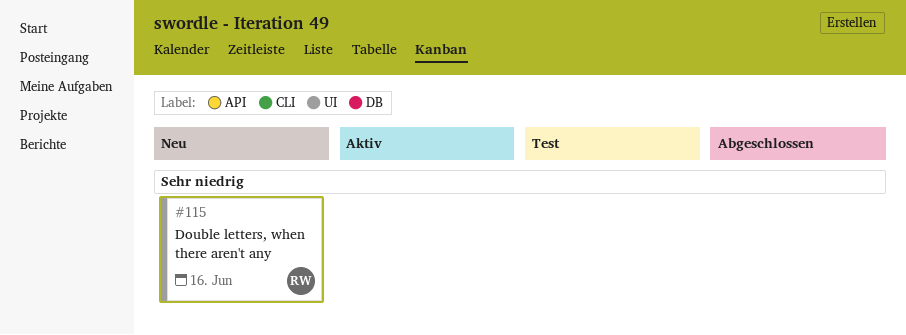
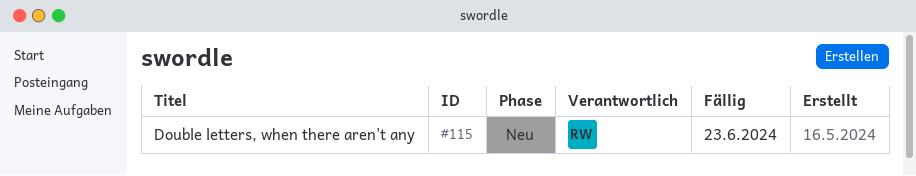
#115, due: Jun 16 -> Jun 23

